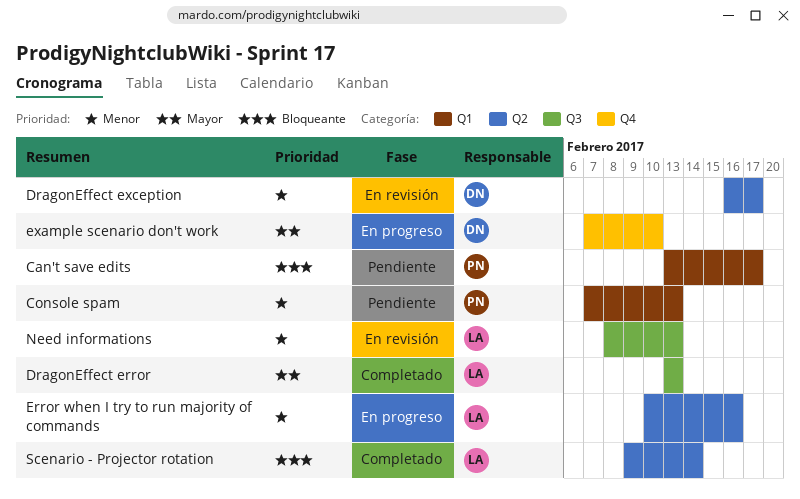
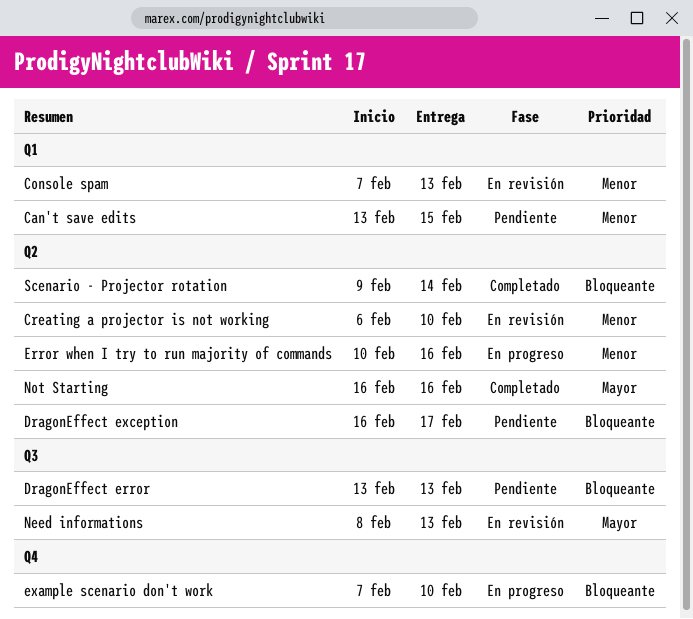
Can't save edits, priority: Bloqueante -> Menor
Can't save edits, due: Feb 17 -> Feb 15
Console spam, status: Pendiente -> En revisión
Creating a projector is not working: none -> present
DragonEffect error, status: Completado -> Pendiente
DragonEffect error, priority: Mayor -> Bloqueante
DragonEffect exception, status: En revisión -> Pendiente
DragonEffect exception, priority: Menor -> Bloqueante
example scenario don't work, priority: Mayor -> Bloqueante
Need informations, priority: Menor -> Mayor
Not Starting: none -> present

